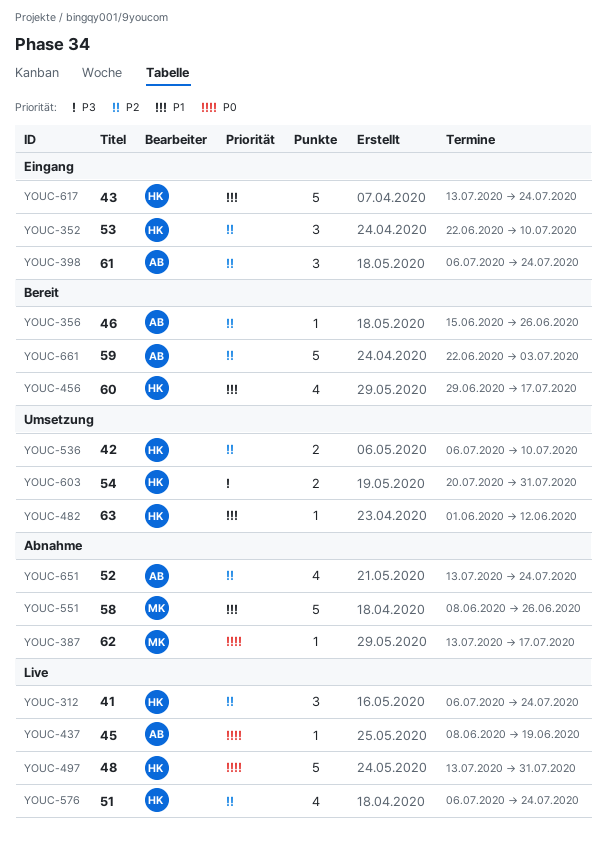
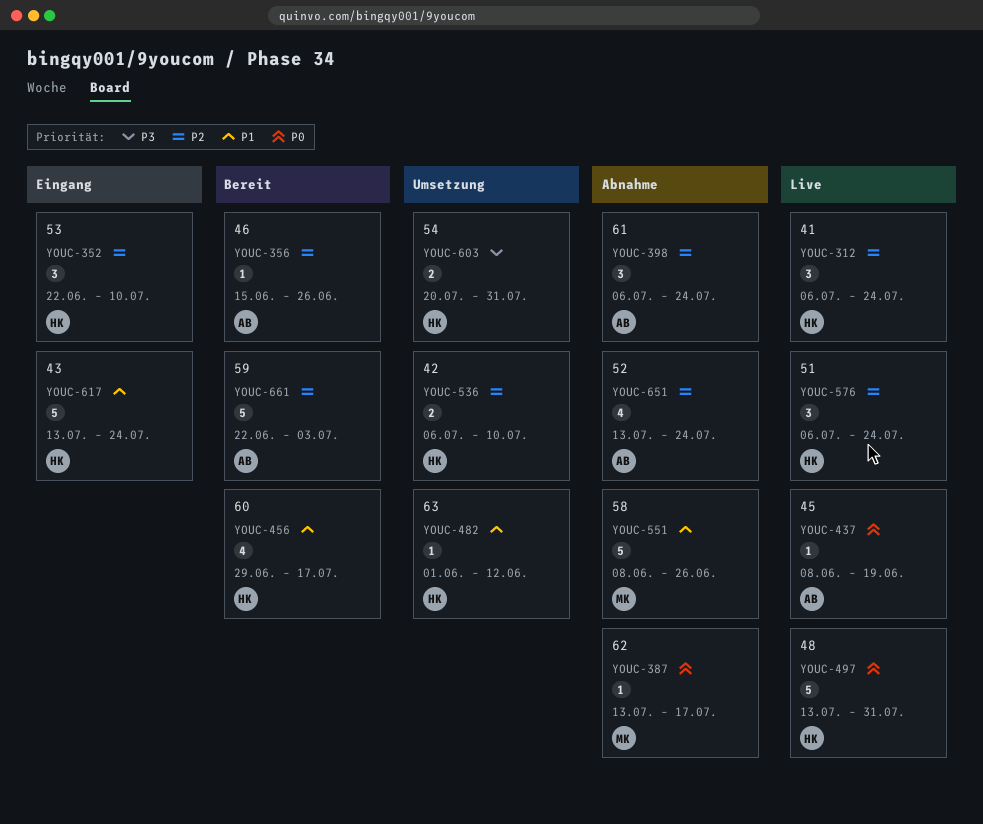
YOUC-398, status: Eingang -> Abnahme
YOUC-576, estimate: 4 -> 3

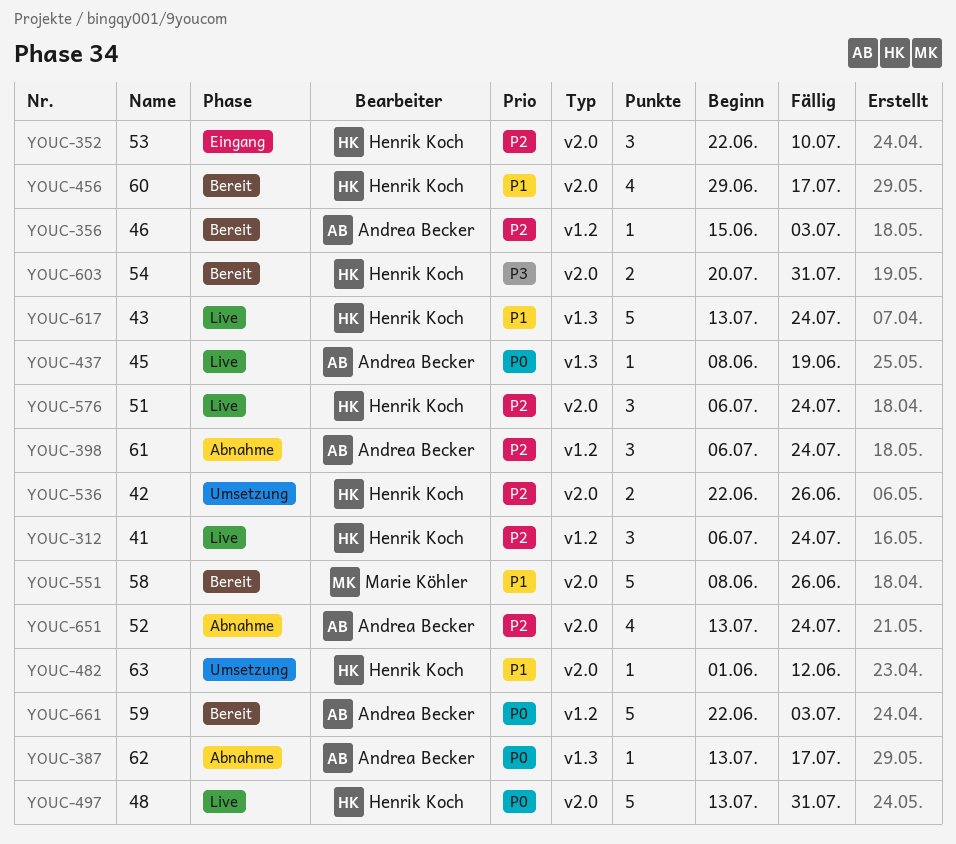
YOUC-356, due: Jun 26 -> Jul 3
YOUC-387, owner: Marie Köhler -> Andrea Becker
YOUC-536, start: Jul 6 -> Jun 22
YOUC-536, due: Jul 10 -> Jun 26
YOUC-551, status: Abnahme -> Bereit
YOUC-603, status: Umsetzung -> Bereit
YOUC-617, status: Eingang -> Live
YOUC-661, priority: P2 -> P0

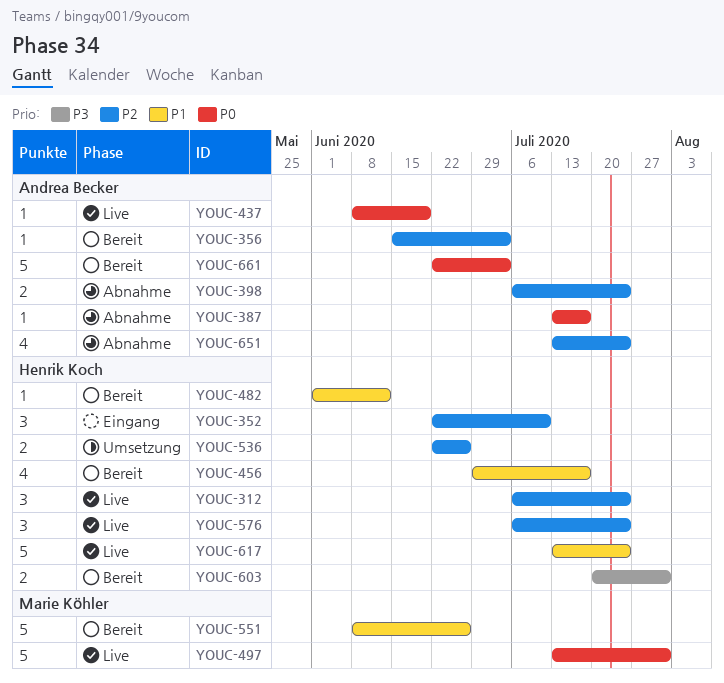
YOUC-398, estimate: 3 -> 2
YOUC-482, status: Umsetzung -> Bereit
YOUC-497, owner: Henrik Koch -> Marie Köhler

